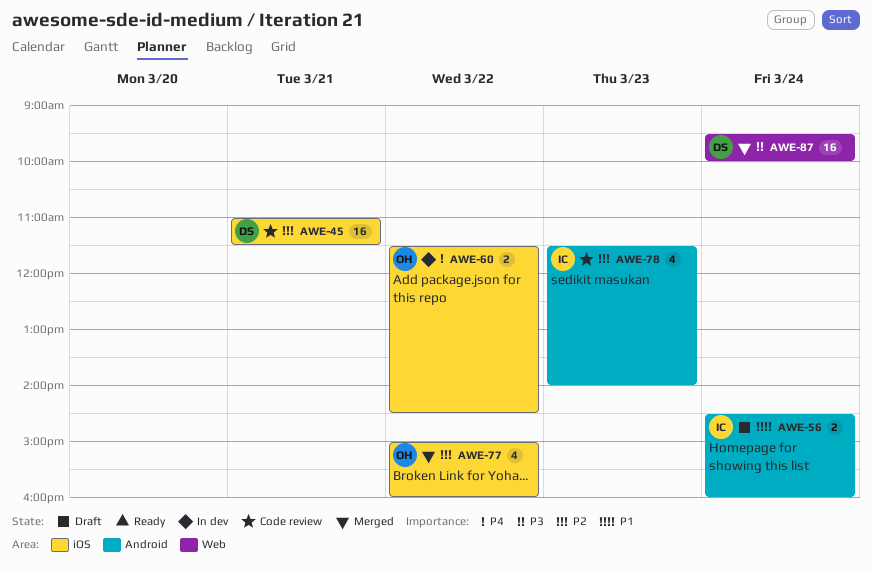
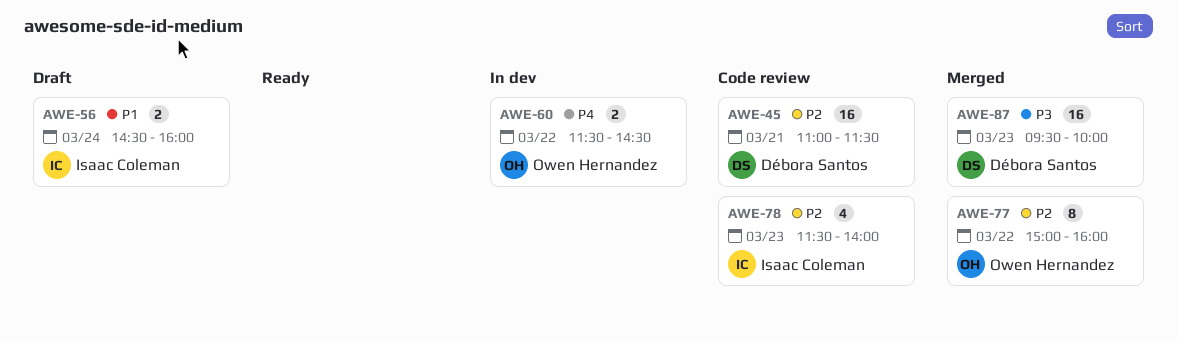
AWE-77, estimate: 4 -> 8
AWE-87, day: Mar 24 -> Mar 23

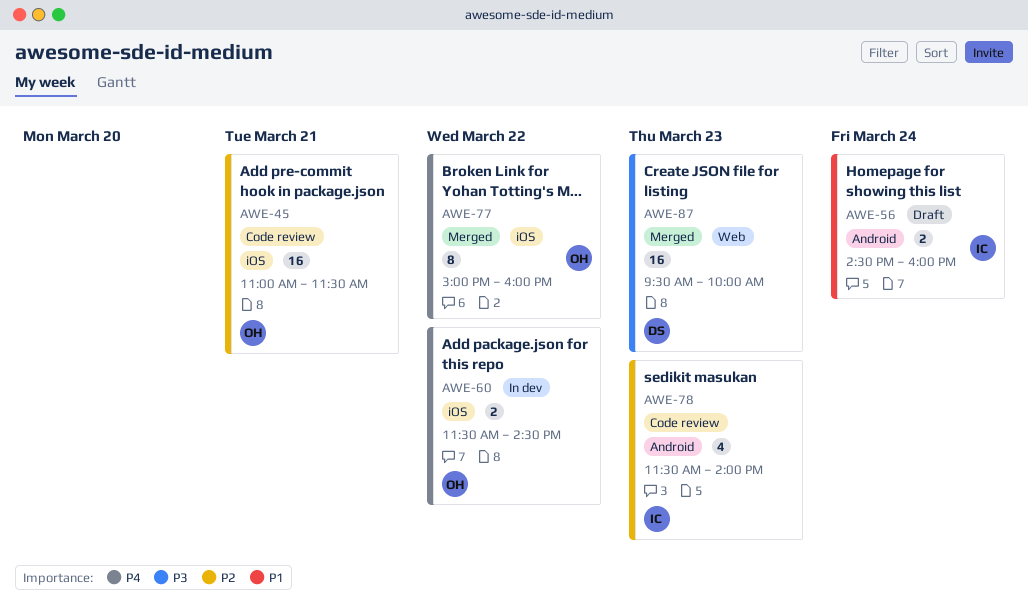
AWE-45, owner: Débora Santos -> Owen Hernandez
AWE-77, priority: P2 -> P4

